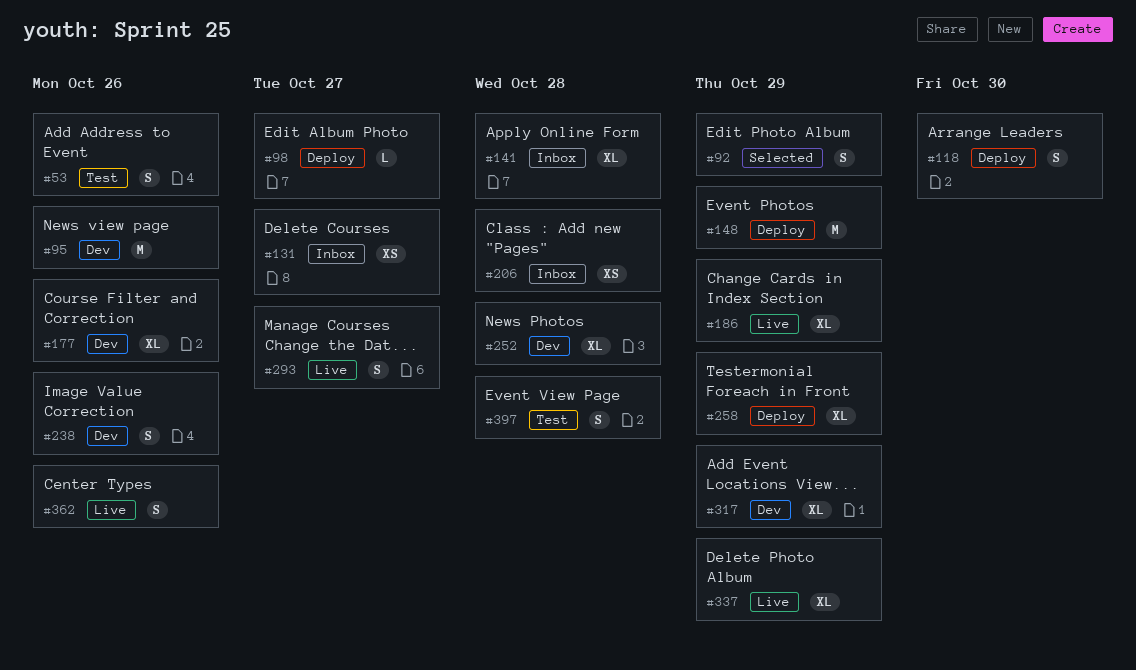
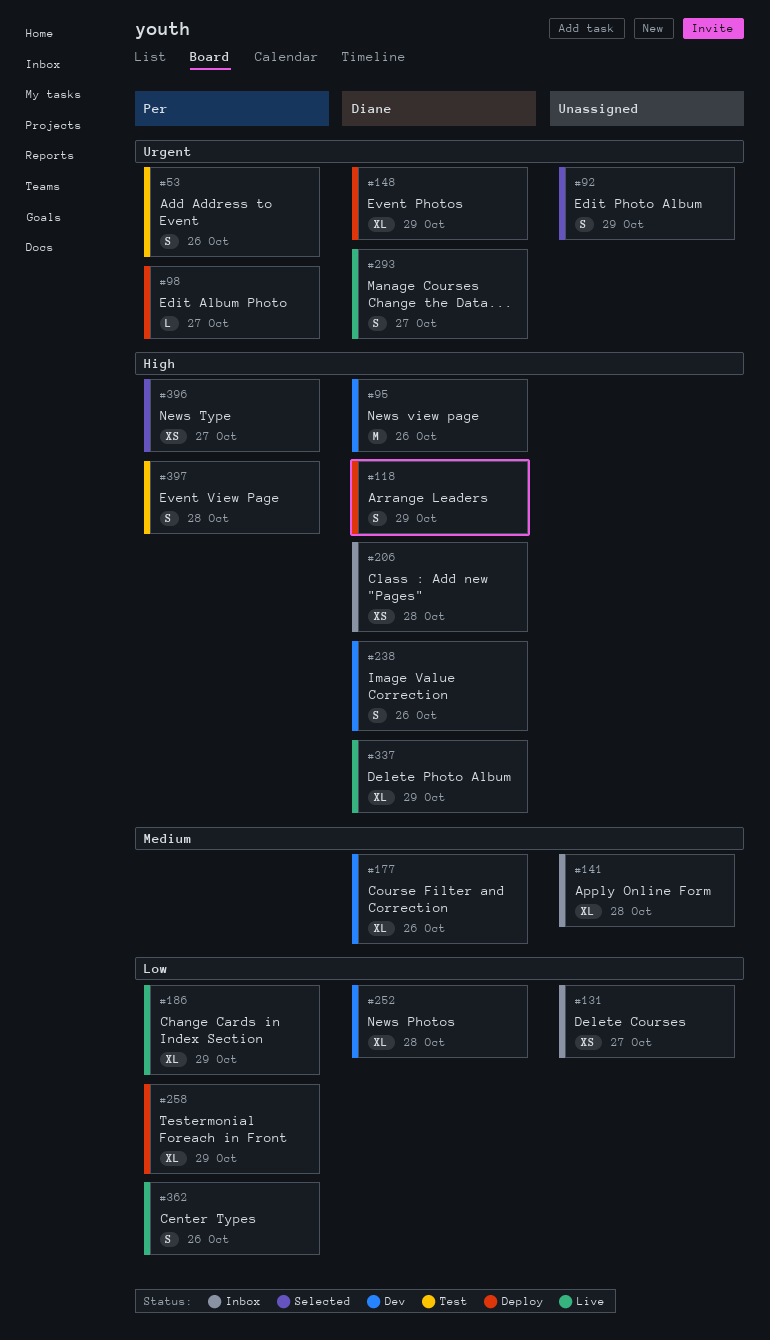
#118, due: Oct 30 -> Oct 29
#148, estimate: M -> XL
#317: present -> none
#396: none -> present

